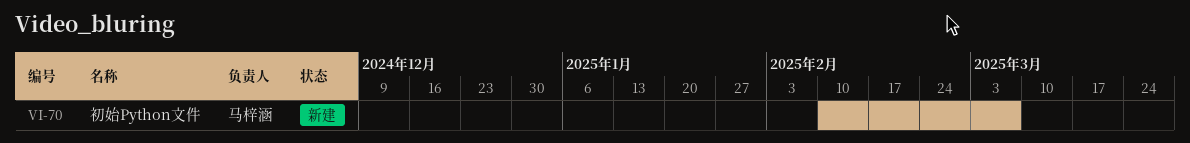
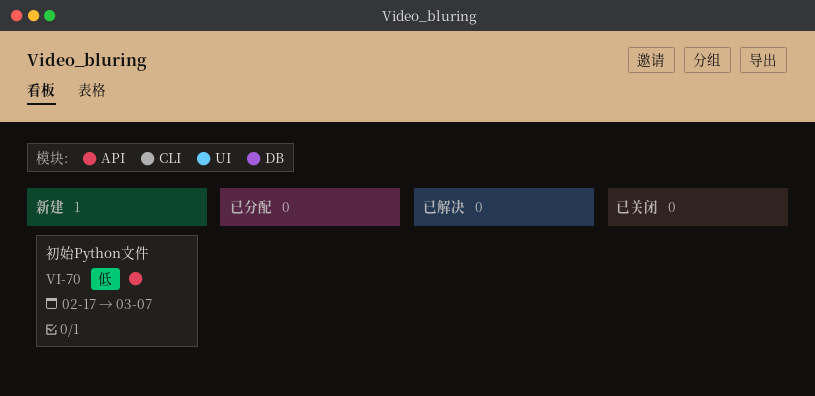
VI-70, start: Feb 10 -> Feb 17

